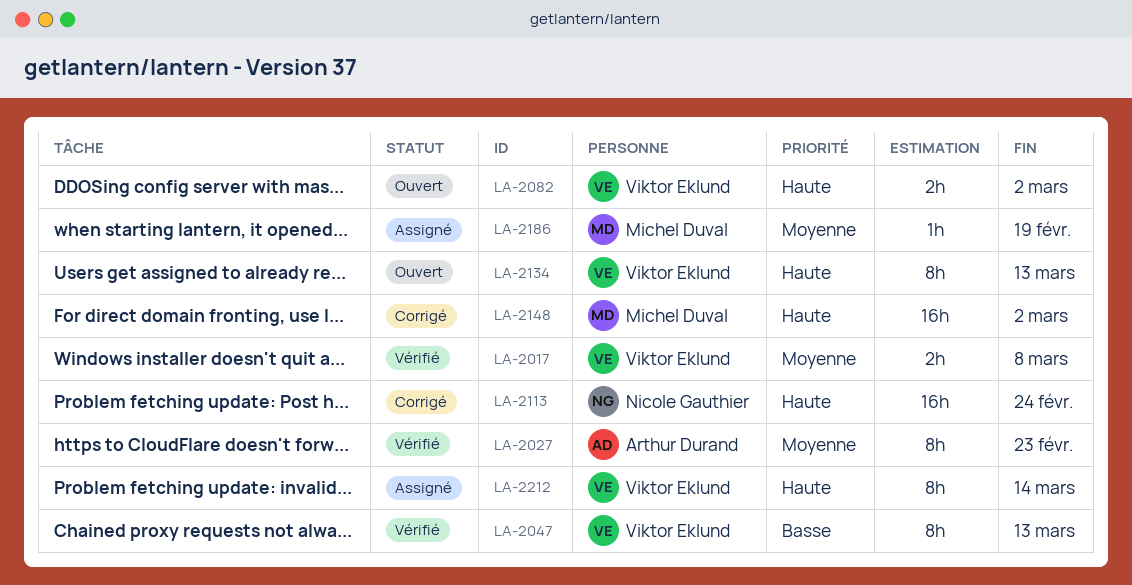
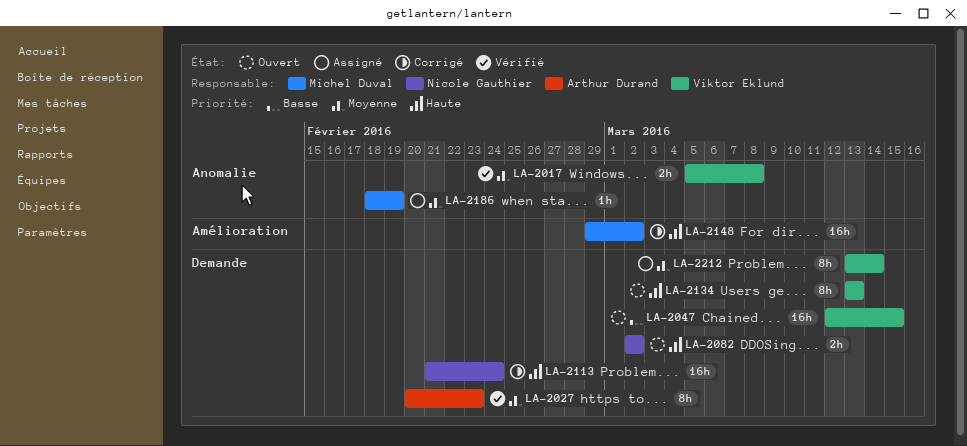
LA-2047, status: Vérifié -> Ouvert
LA-2047, estimate: 8h -> 16h
LA-2047, due: Mar 13 -> Mar 15
LA-2082, owner: Viktor Eklund -> Nicole Gauthier
LA-2212, priority: Haute -> Moyenne

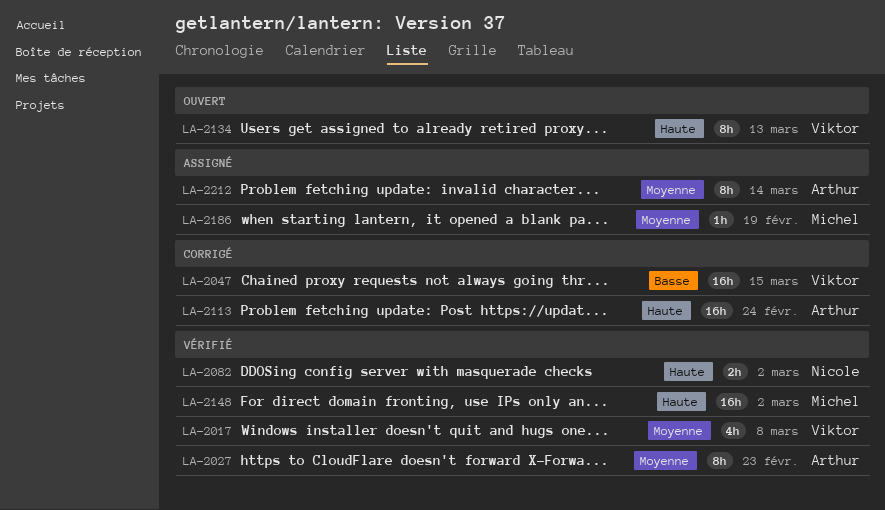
LA-2017, estimate: 2h -> 4h
LA-2047, status: Ouvert -> Corrigé
LA-2082, status: Ouvert -> Vérifié
LA-2113, owner: Nicole Gauthier -> Arthur Durand
LA-2148, status: Corrigé -> Vérifié
LA-2212, owner: Viktor Eklund -> Arthur Durand

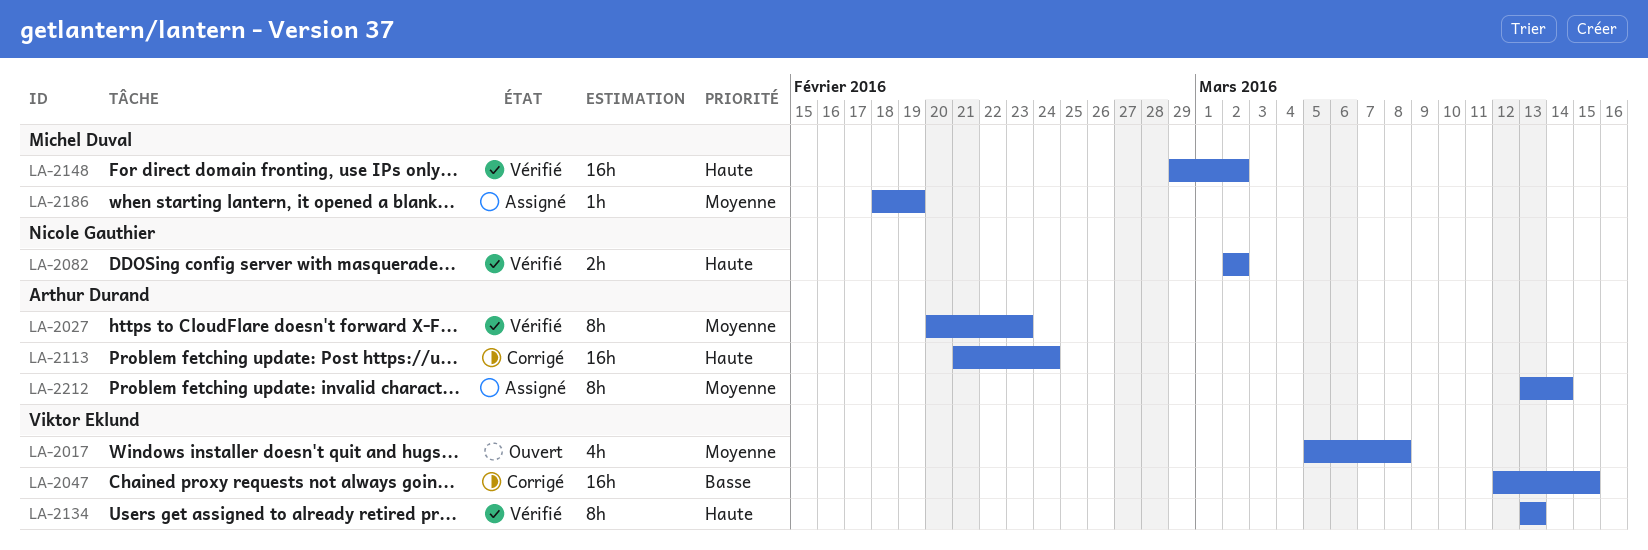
LA-2017, status: Vérifié -> Ouvert
LA-2134, status: Ouvert -> Vérifié

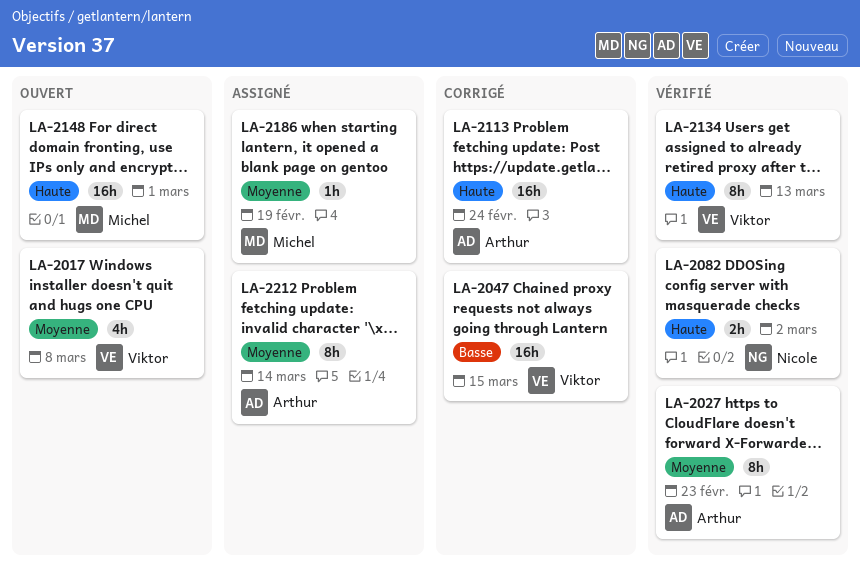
LA-2148, status: Vérifié -> Ouvert
LA-2148, due: Mar 2 -> Mar 1

